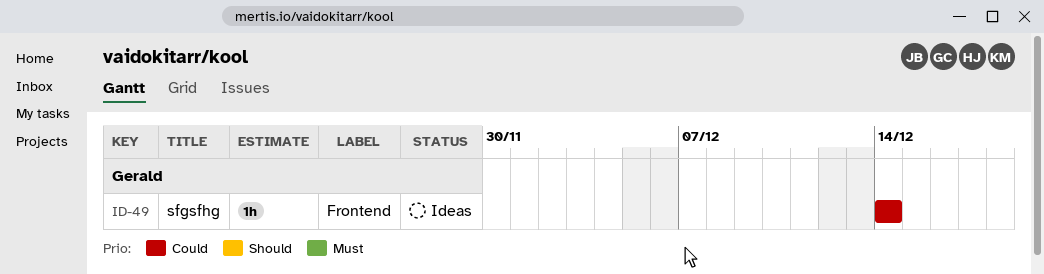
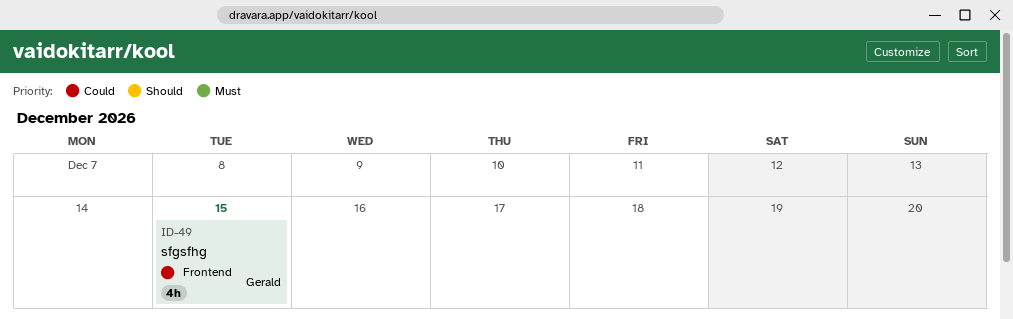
ID-49, estimate: 1h -> 4h
ID-49, due: Dec 14 -> Dec 15

